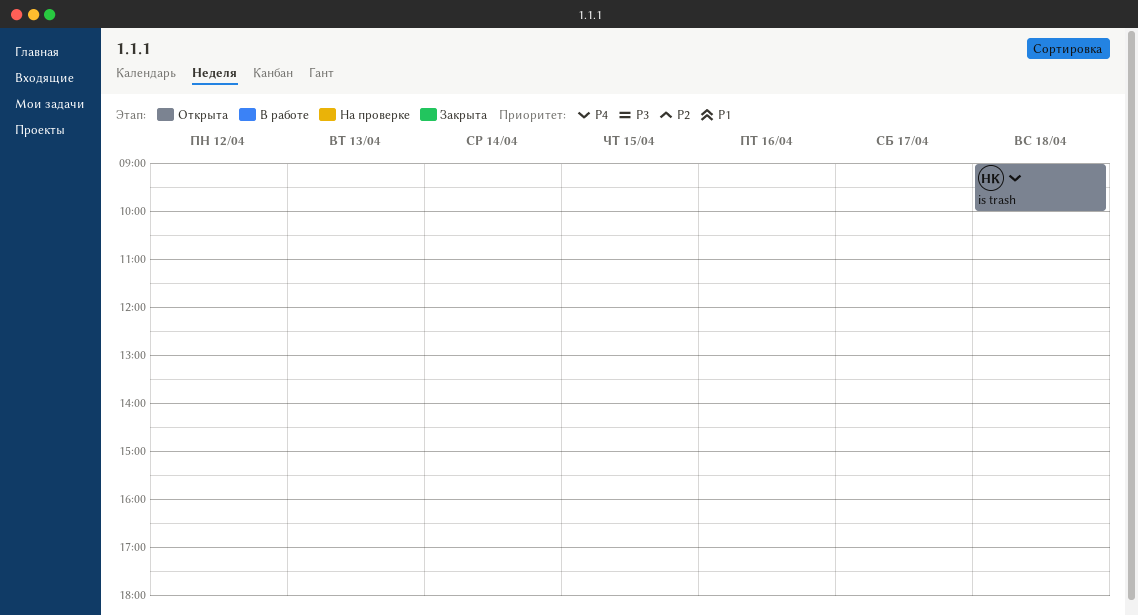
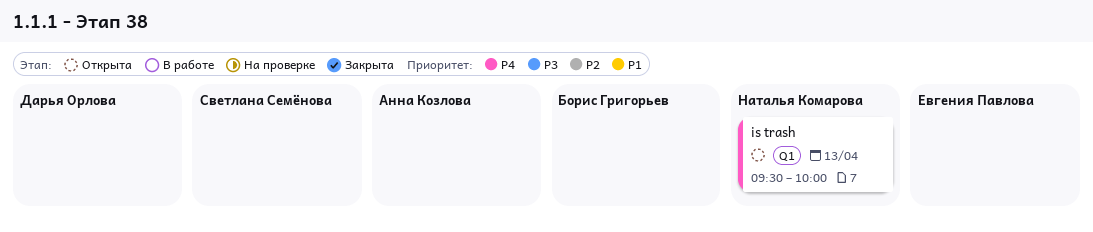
is trash, day: Apr 18 -> Apr 13
is trash, begins: 09:00 -> 09:30

